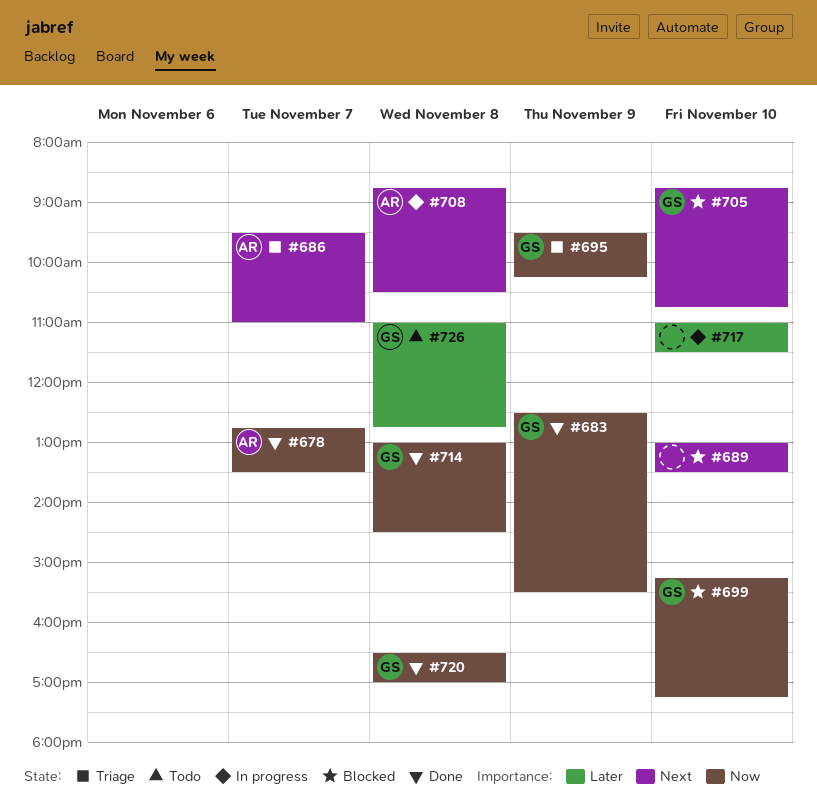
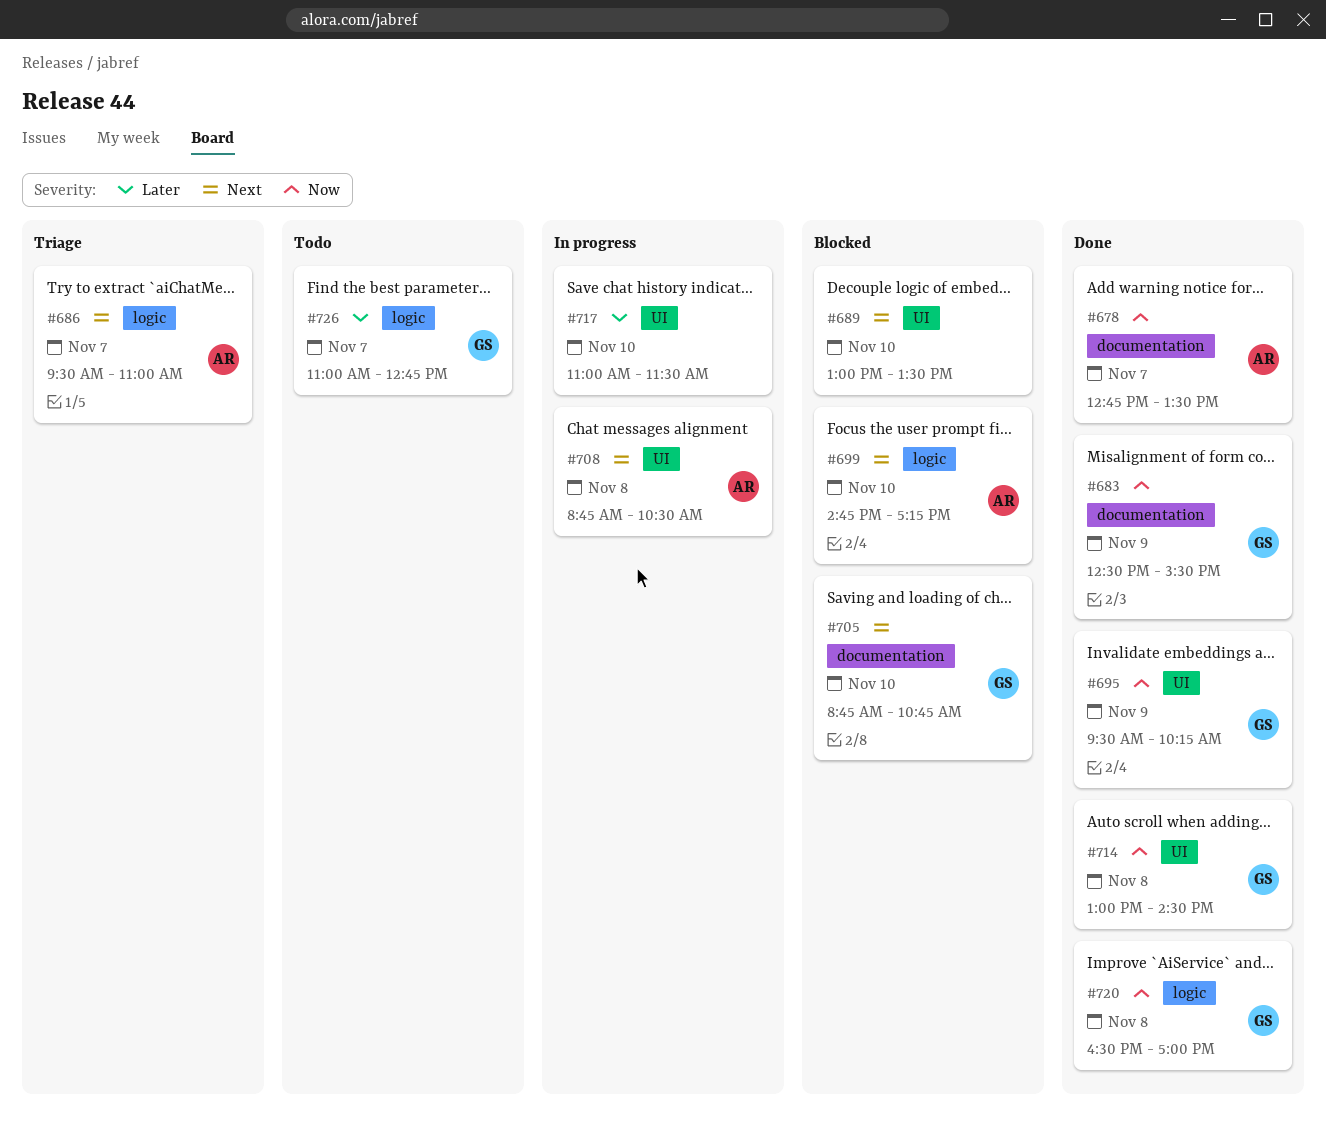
#695, status: Triage -> Done
#699, owner: GS -> AR
#699, priority: Now -> Next
#699, begins: 15:15 -> 14:45
#726, day: Nov 8 -> Nov 7

